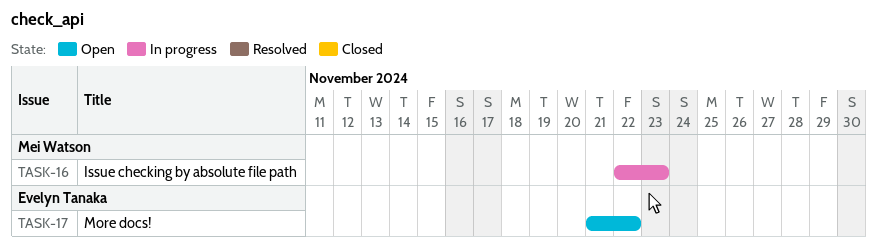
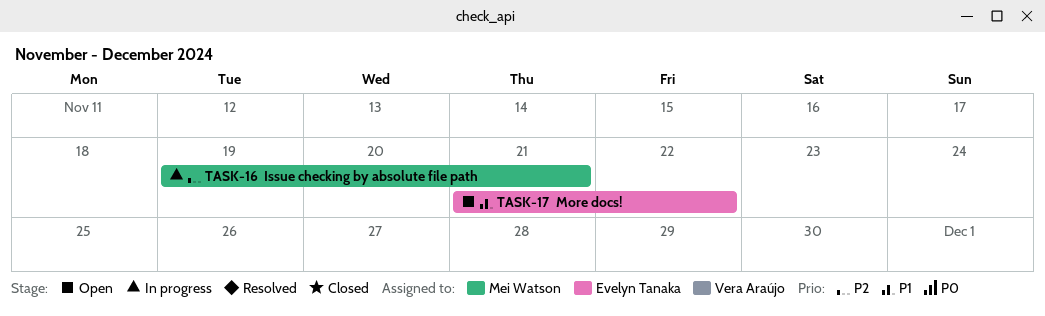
TASK-16, start: Nov 22 -> Nov 19
TASK-16, due: Nov 23 -> Nov 21

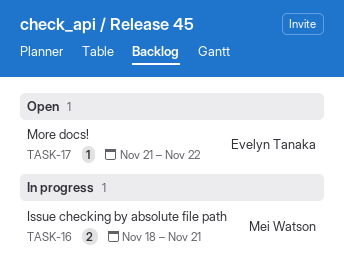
TASK-16, start: Nov 19 -> Nov 18

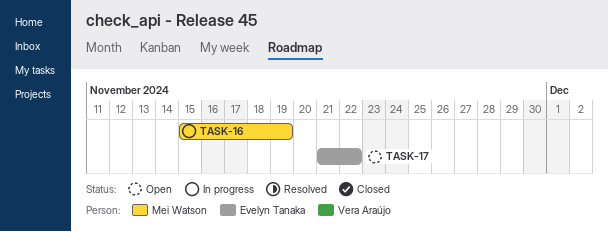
TASK-16, start: Nov 18 -> Nov 15
TASK-16, due: Nov 21 -> Nov 19

